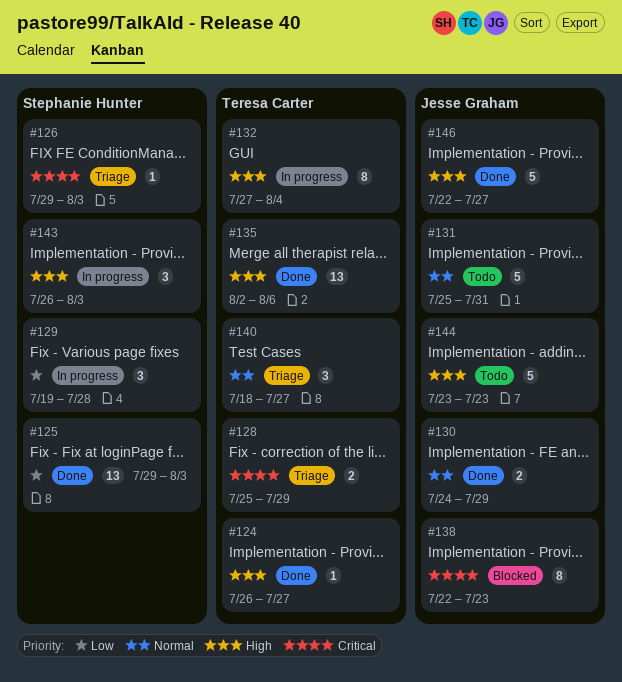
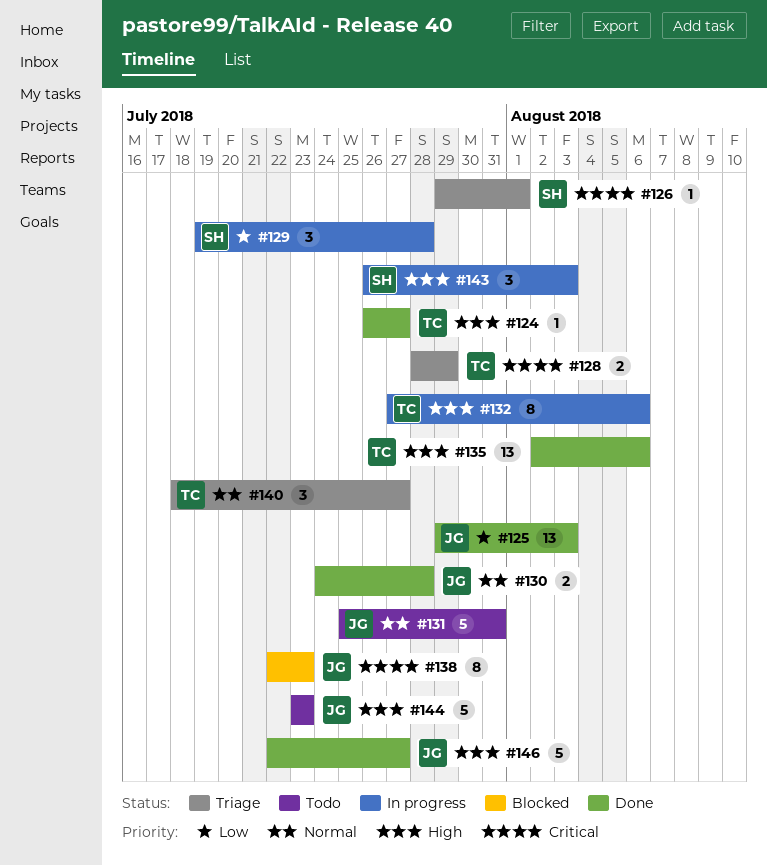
#125, owner: Stephanie Hunter -> Jesse Graham
#126, due: Aug 3 -> Aug 1
#128, start: Jul 25 -> Jul 28
#130, due: Jul 29 -> Jul 28
#132, due: Aug 4 -> Aug 6

